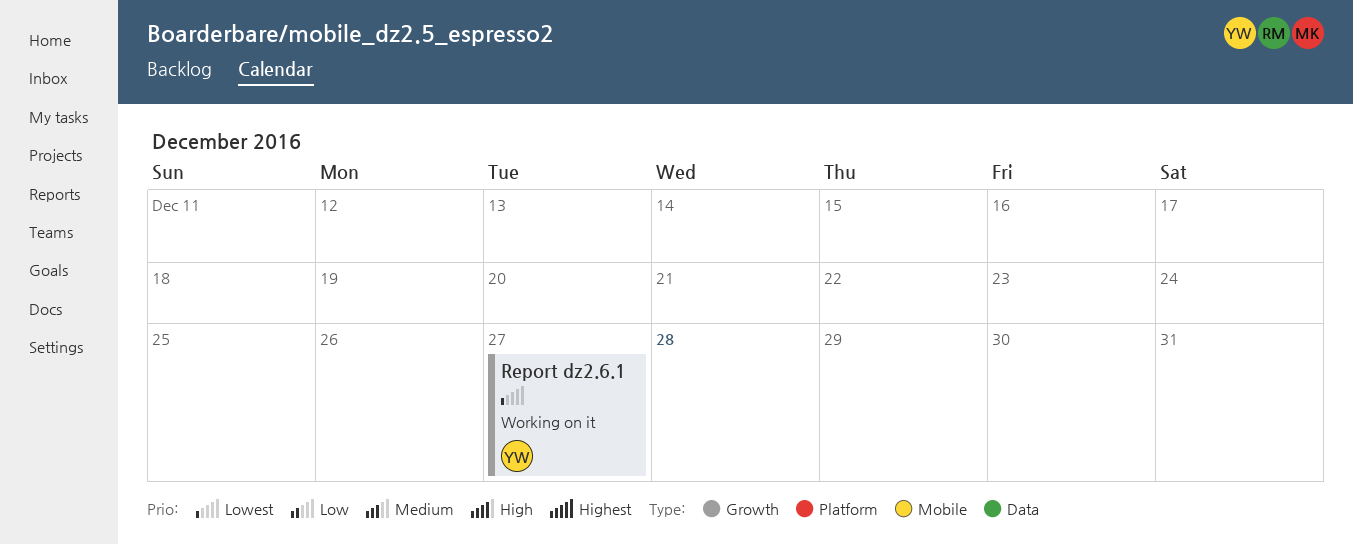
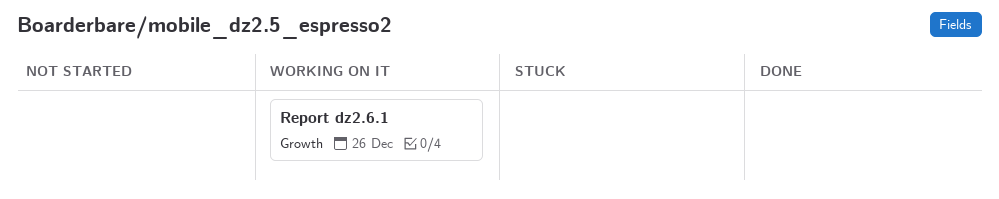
Report dz2.6.1, due: Dec 27 -> Dec 26

